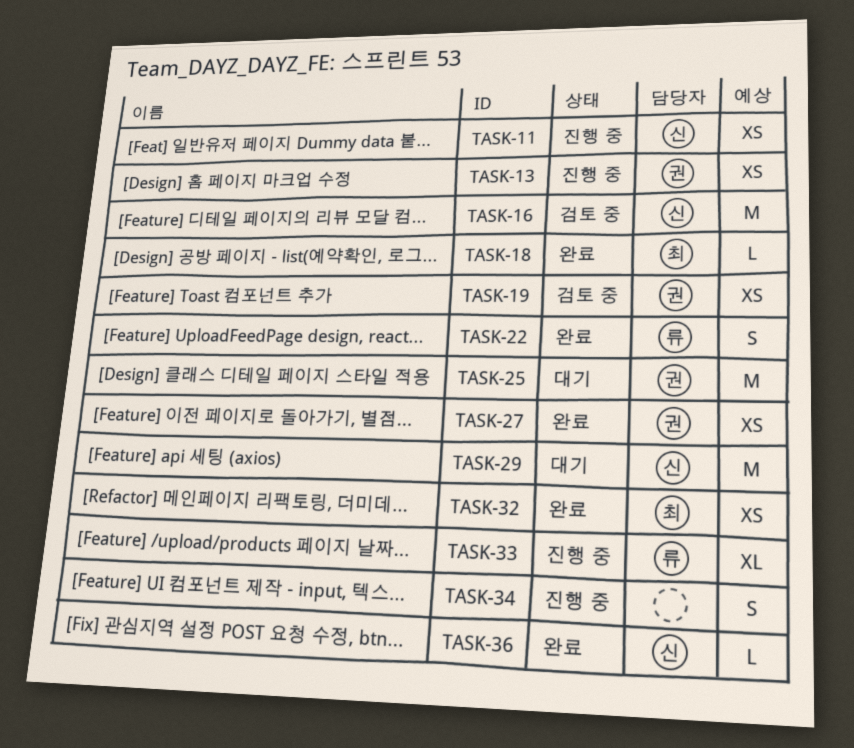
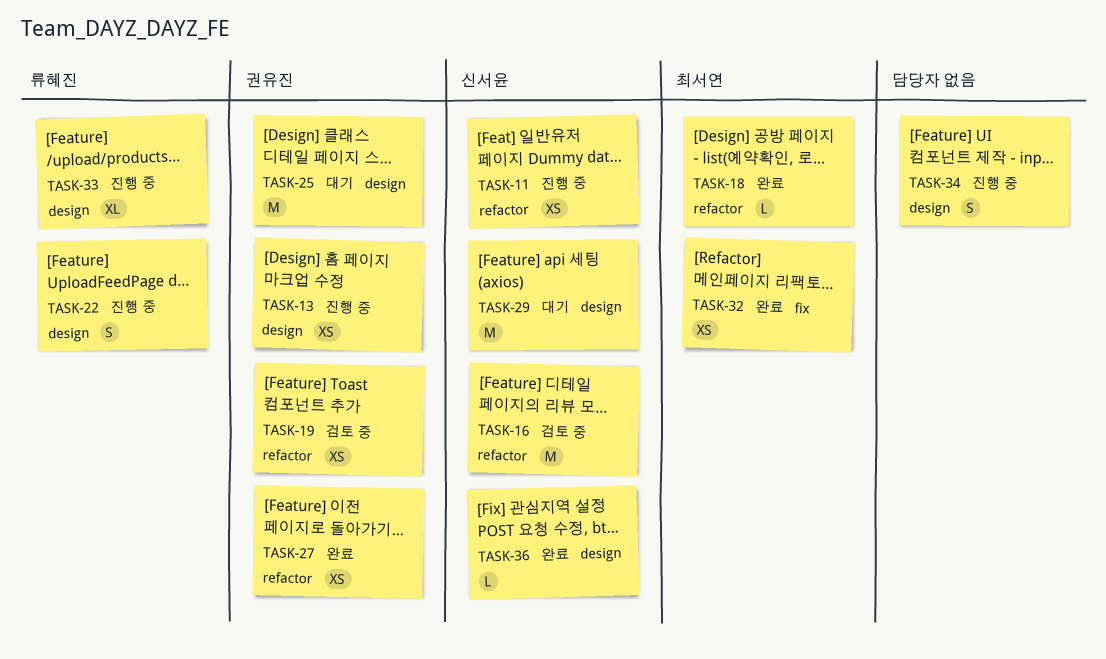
TASK-22, status: 완료 -> 진행 중

